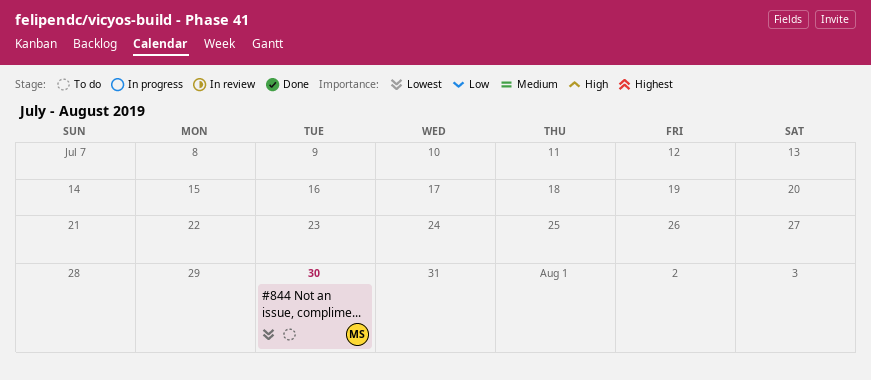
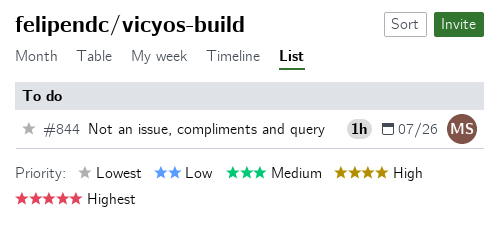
#844, due: Jul 30 -> Jul 26

